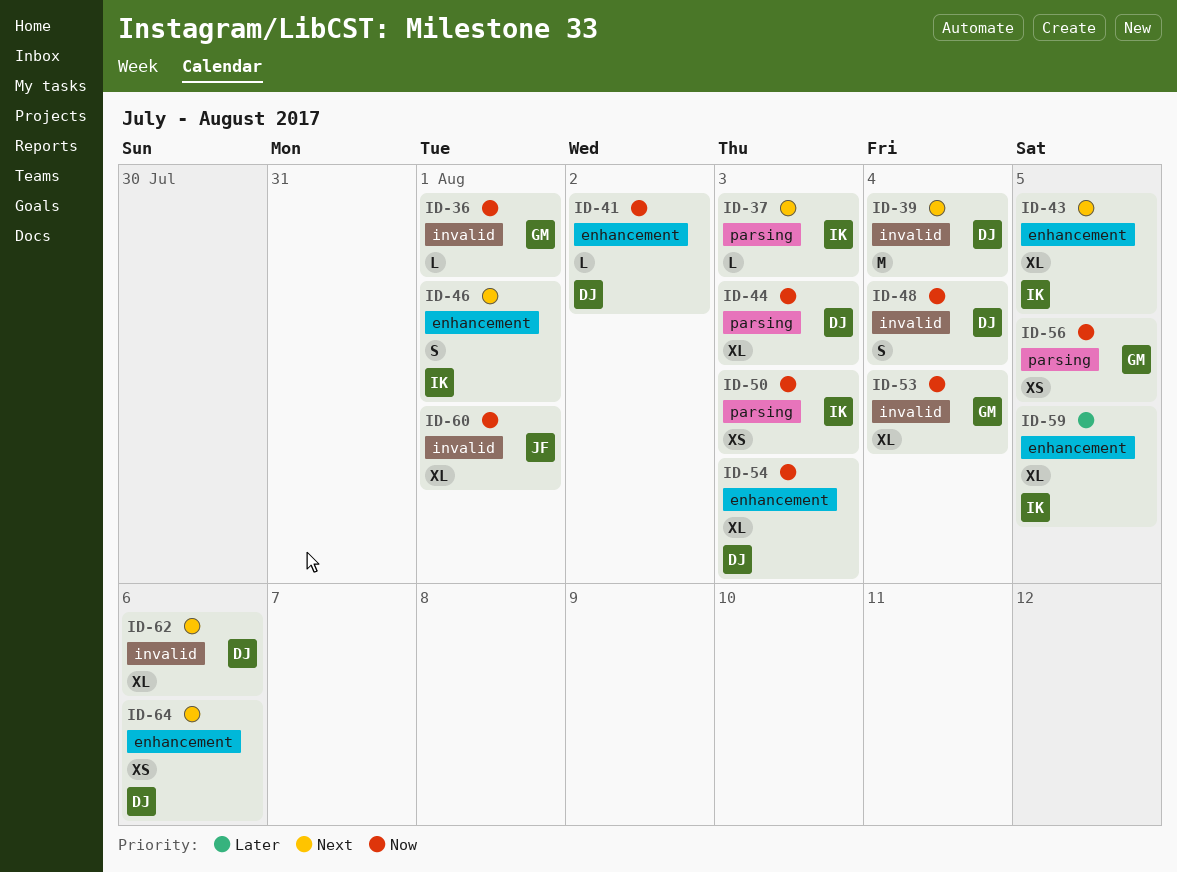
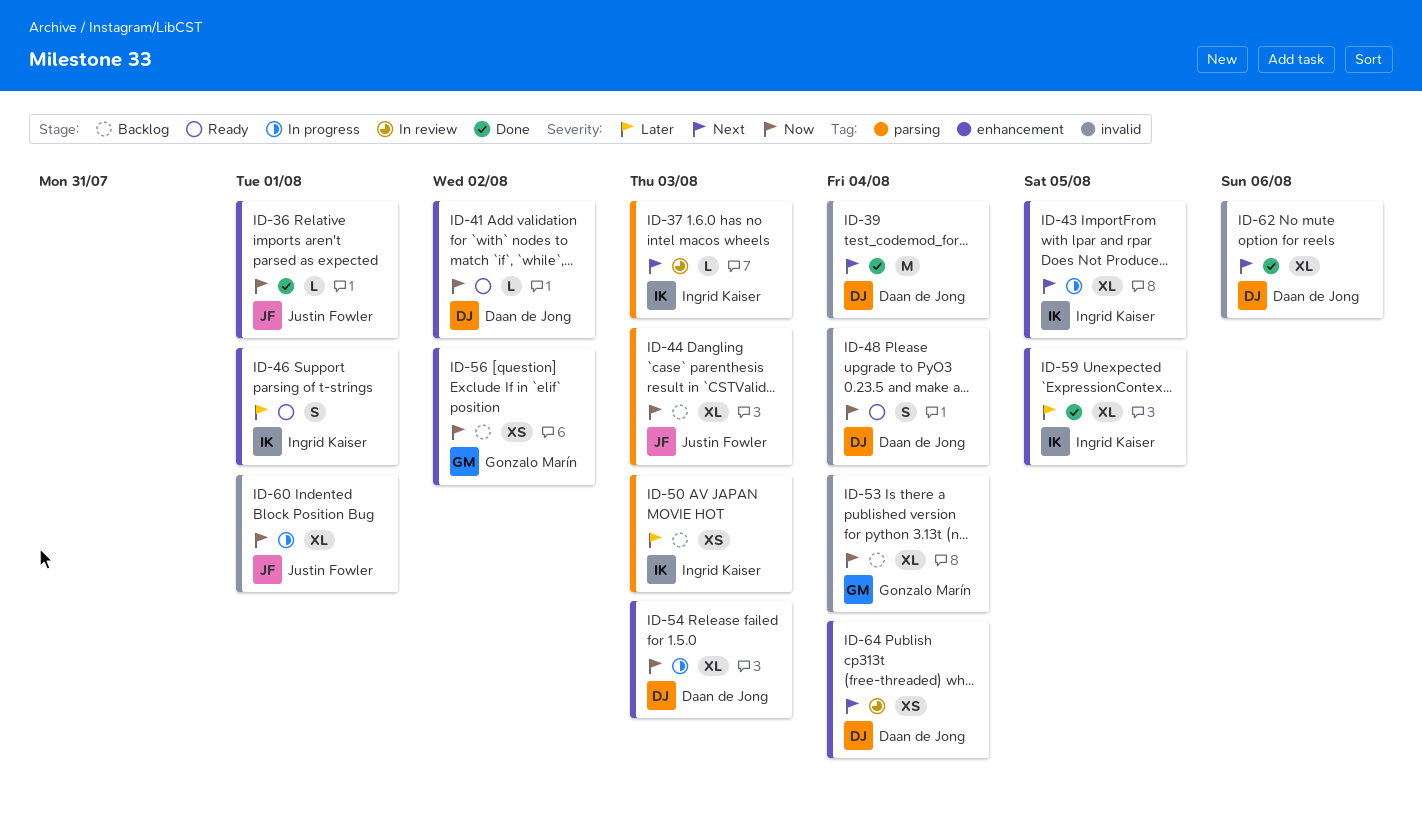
ID-36, owner: Gonzalo Marín -> Justin Fowler
ID-36, label: invalid -> enhancement
ID-44, owner: Daan de Jong -> Justin Fowler
ID-46, priority: Next -> Later
ID-50, priority: Now -> Later
ID-56, label: parsing -> enhancement
ID-56, due: Aug 5 -> Aug 2
ID-64, due: Aug 6 -> Aug 4

